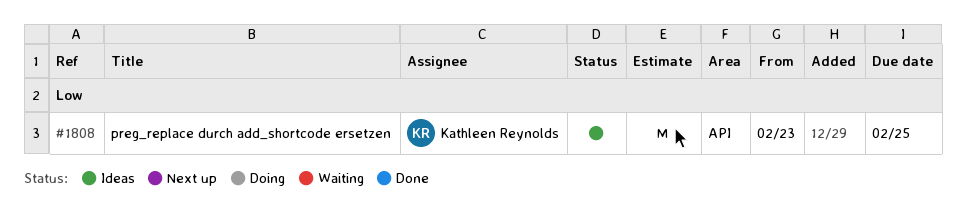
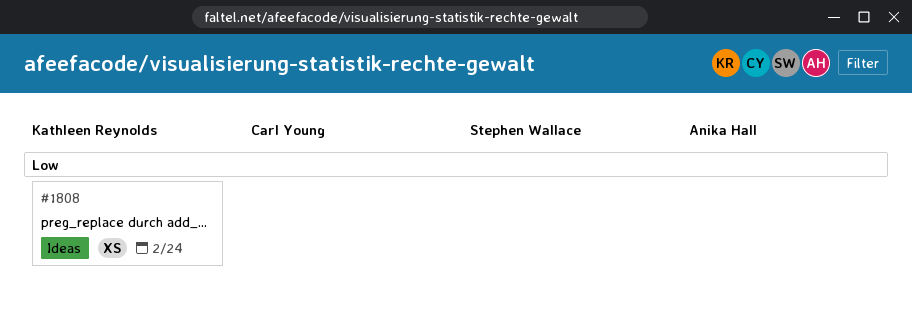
#1808, estimate: M -> XS
#1808, due: Feb 25 -> Feb 24

